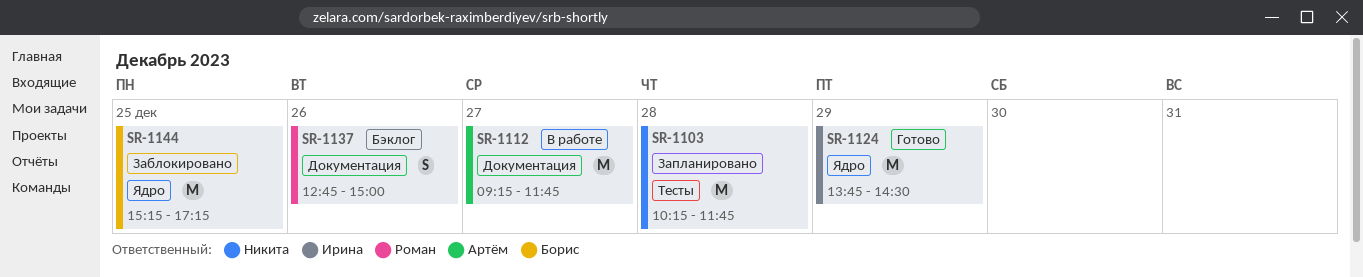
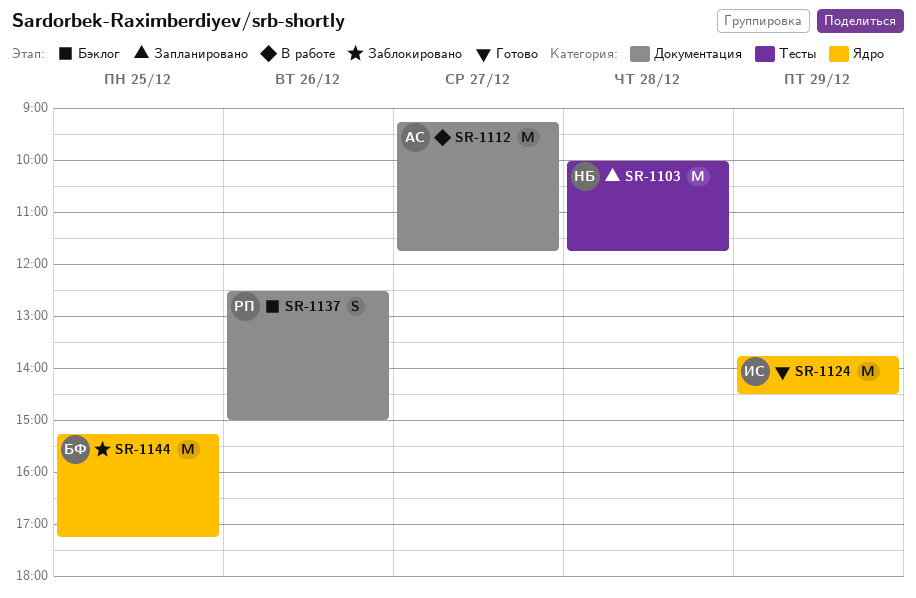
SR-1103, begins: 10:15 -> 10:00
SR-1137, begins: 12:45 -> 12:30

